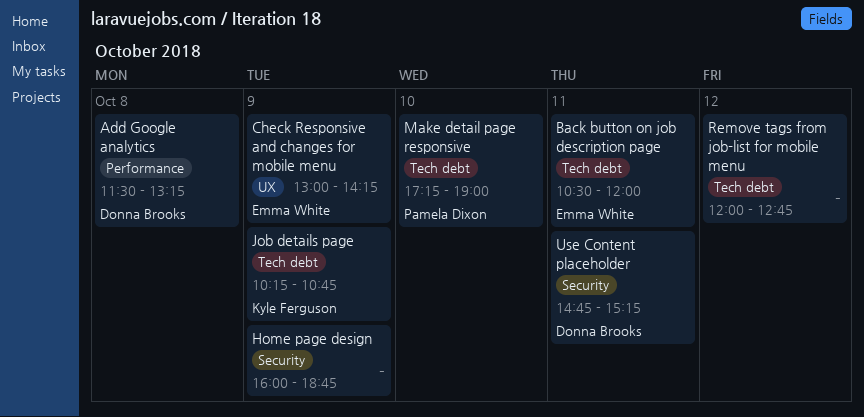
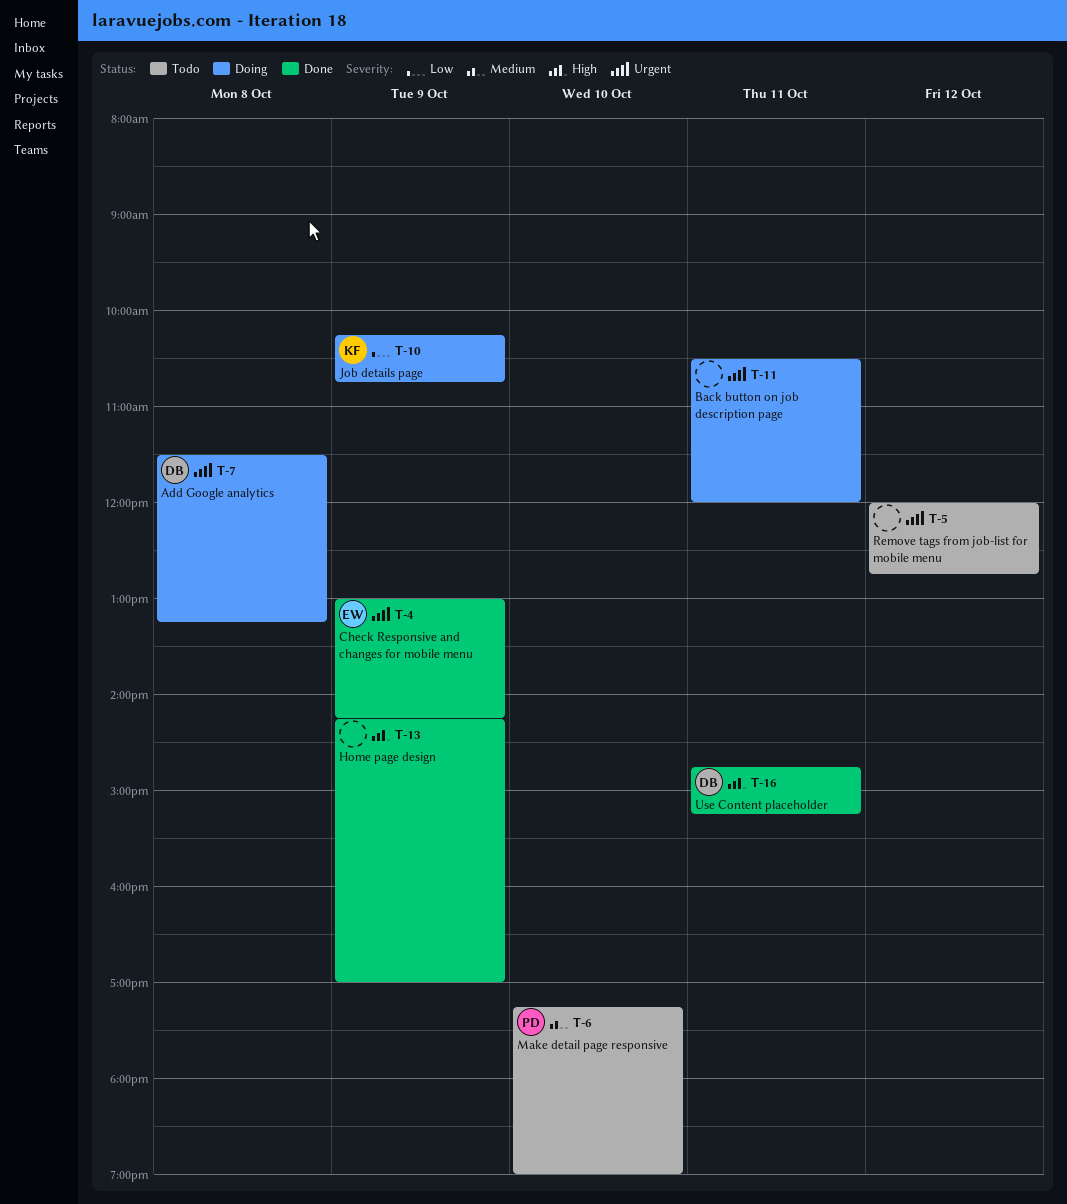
Back button on job description page, owner: Emma White -> none
Home page design, begins: 16:00 -> 14:15
Home page design, ends: 18:45 -> 17:00

